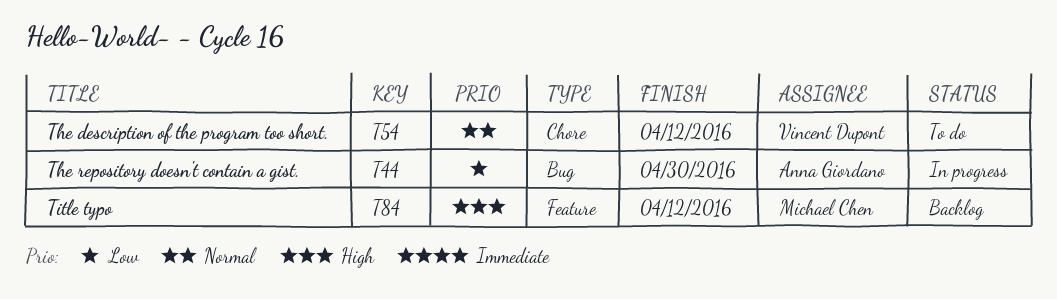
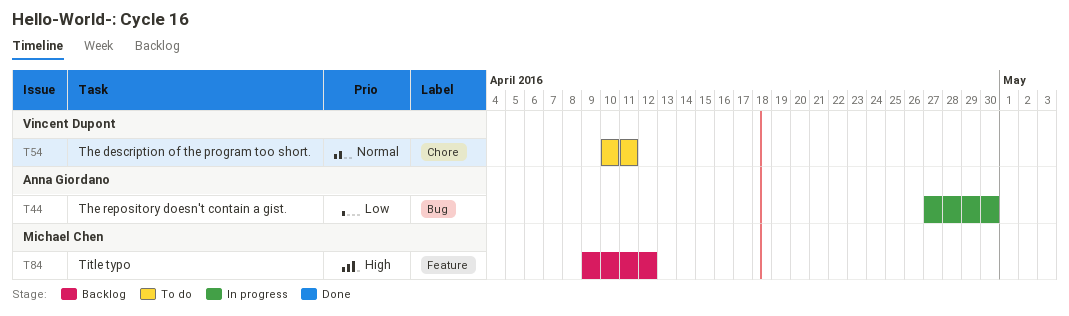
T54, due: Apr 12 -> Apr 11

